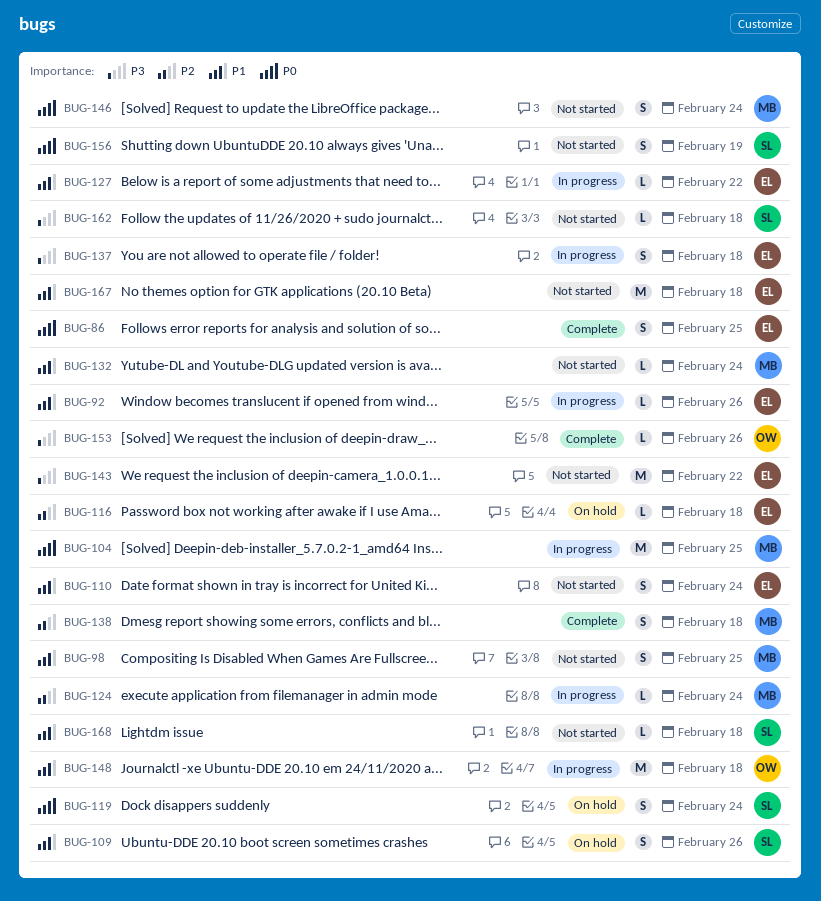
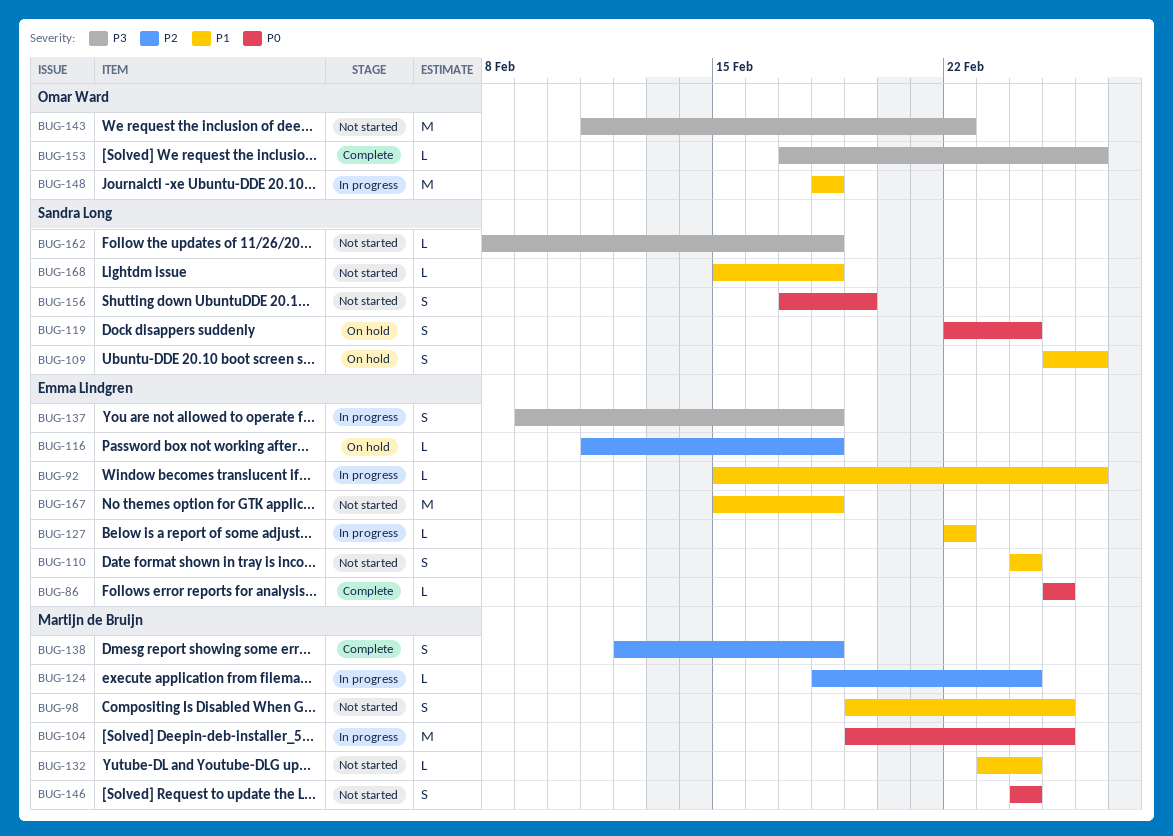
BUG-86, estimate: S -> L
BUG-143, owner: Emma Lindgren -> Omar Ward

